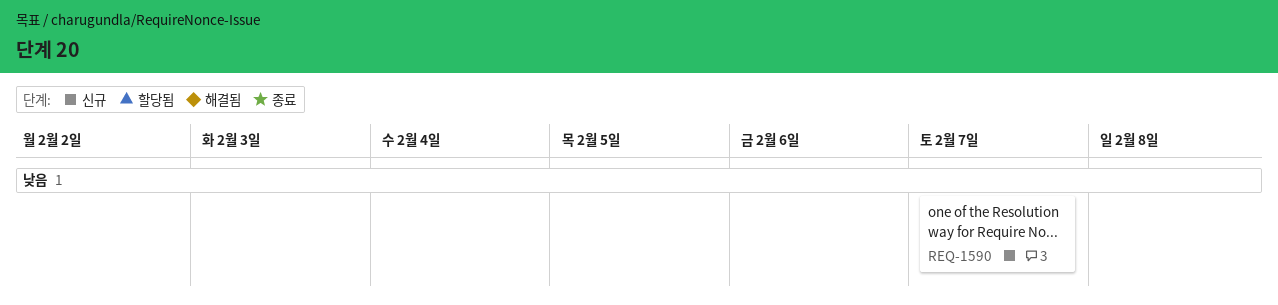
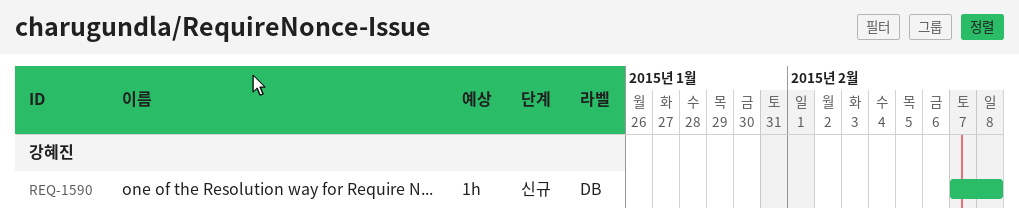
REQ-1590, due: Feb 7 -> Feb 8

